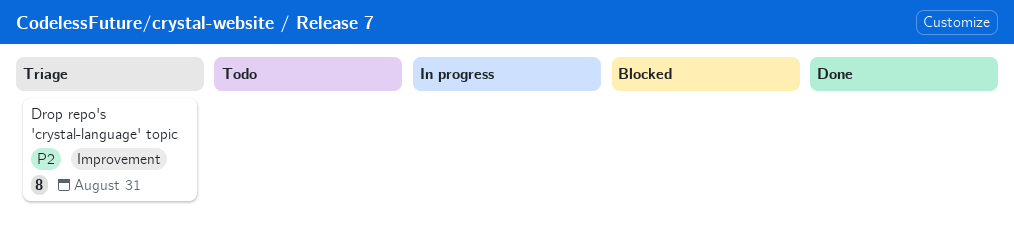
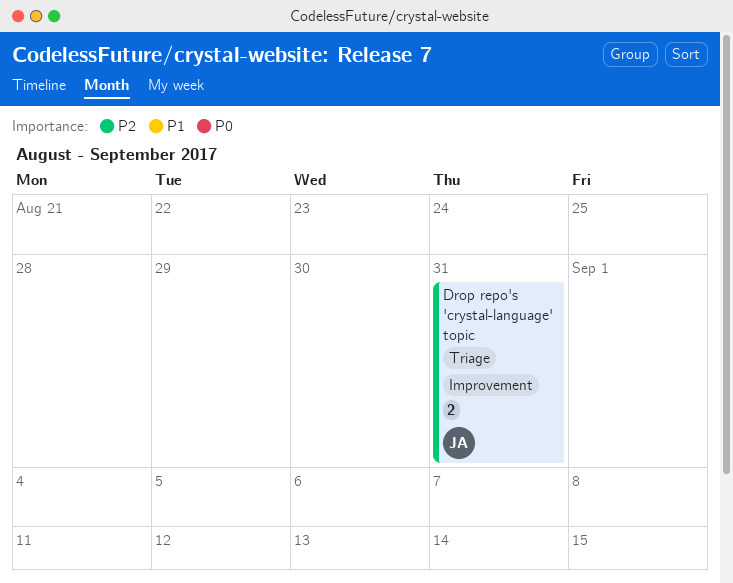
Drop repo's 'crystal-language' topic, estimate: 8 -> 2

